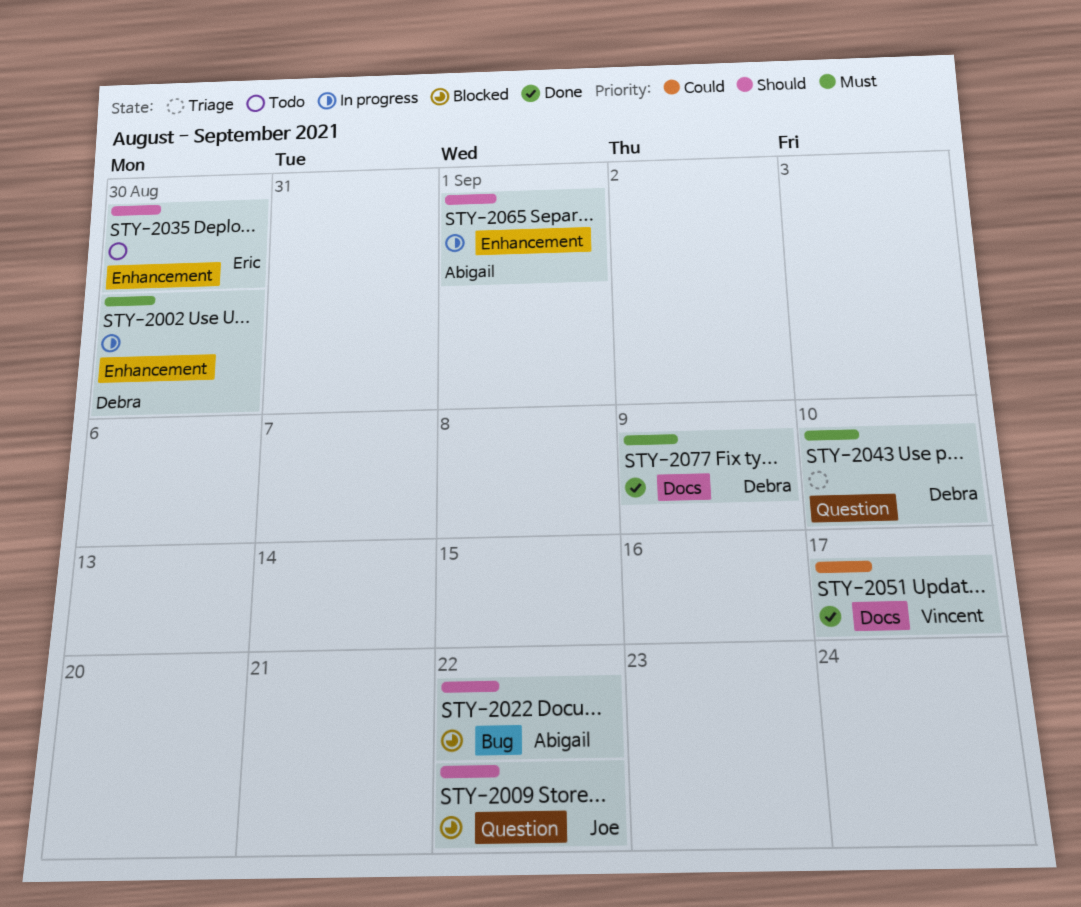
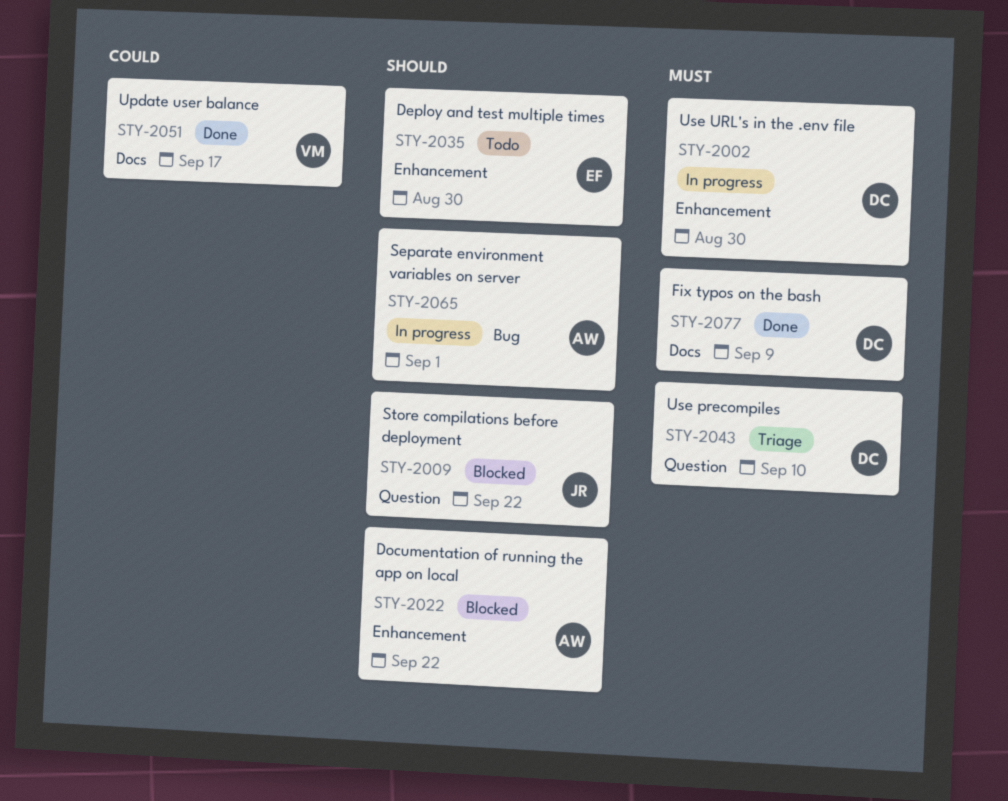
STY-2022, label: Bug -> Enhancement
STY-2065, label: Enhancement -> Bug

